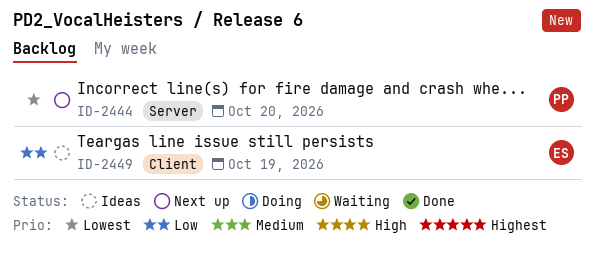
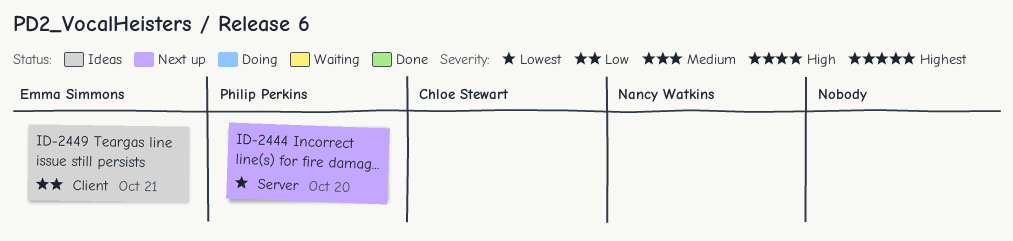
ID-2449, due: Oct 19 -> Oct 21

